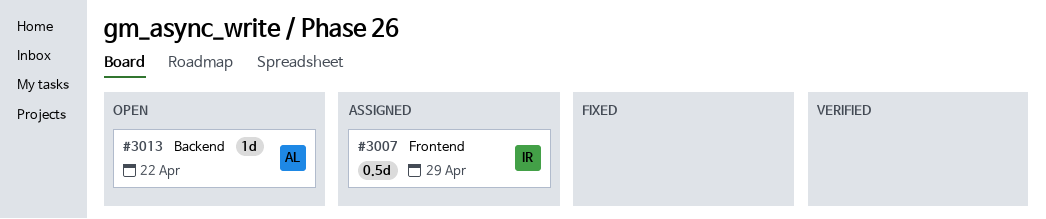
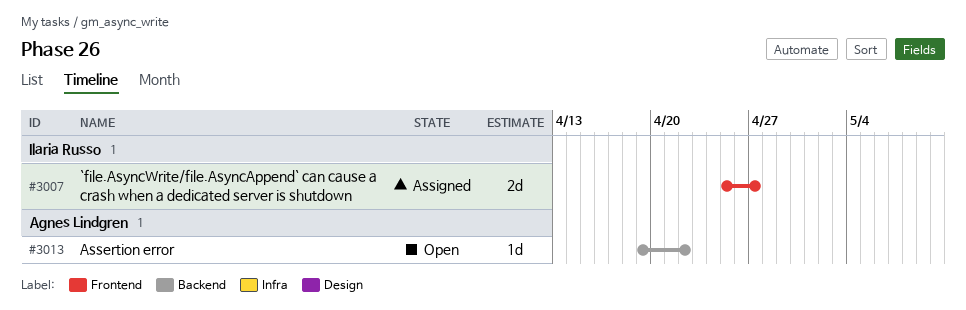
#3007, estimate: 0.5d -> 2d
#3007, due: Apr 29 -> Apr 27

